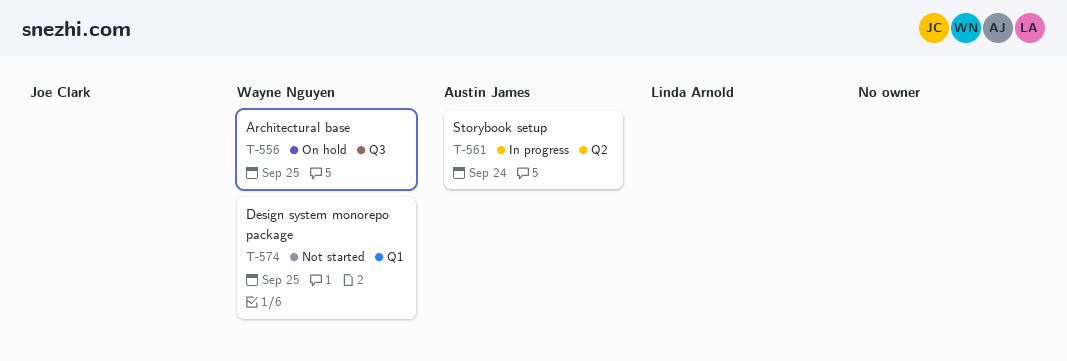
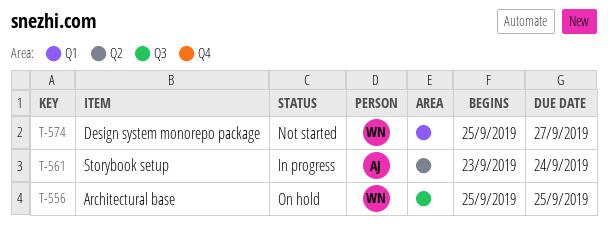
T-574, due: Sep 25 -> Sep 27

